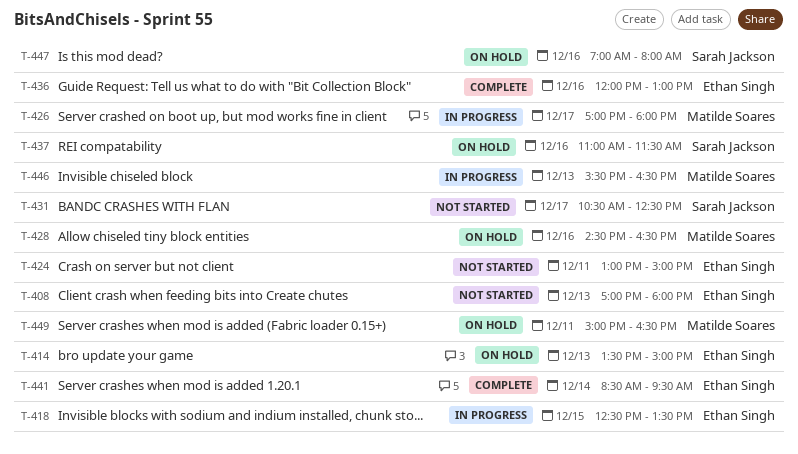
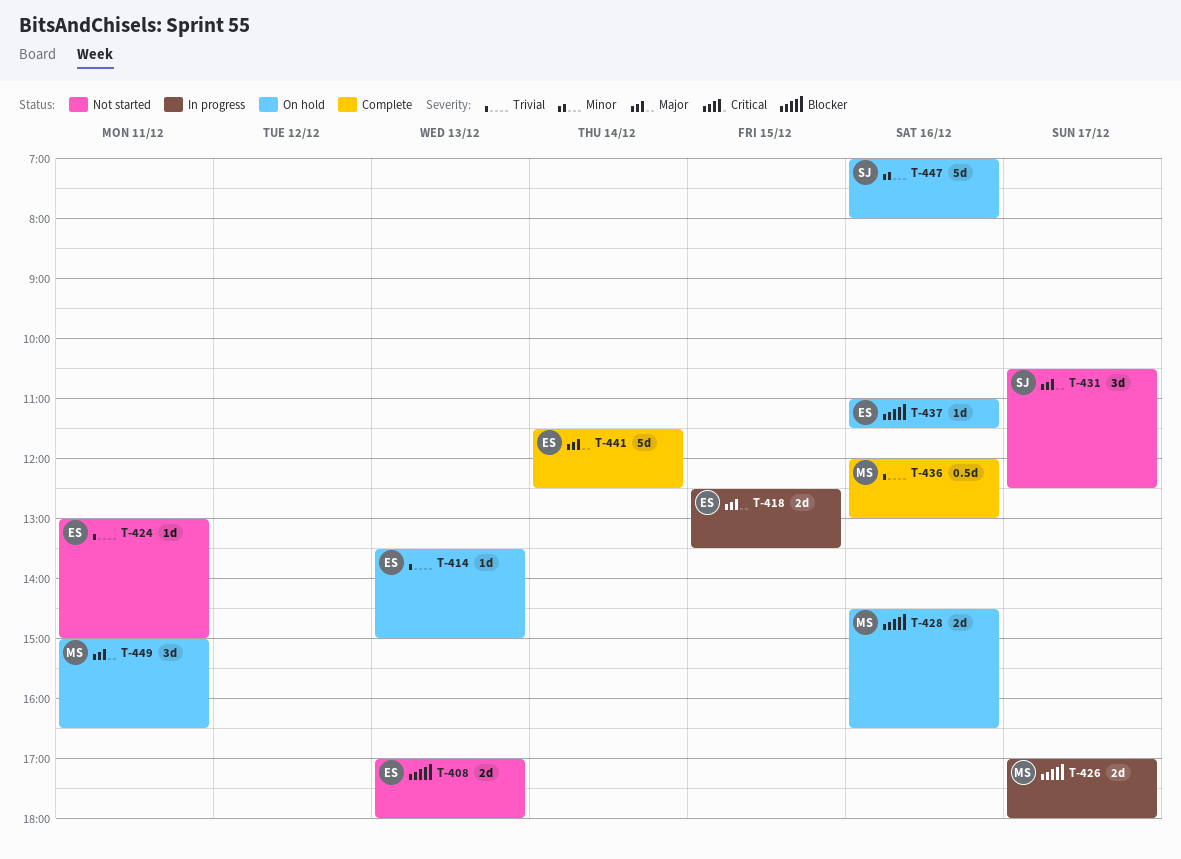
T-436, owner: Ethan Singh -> Matilde Soares
T-437, owner: Sarah Jackson -> Ethan Singh
T-441, begins: 08:30 -> 11:30
T-441, ends: 09:30 -> 12:30
T-446: present -> none

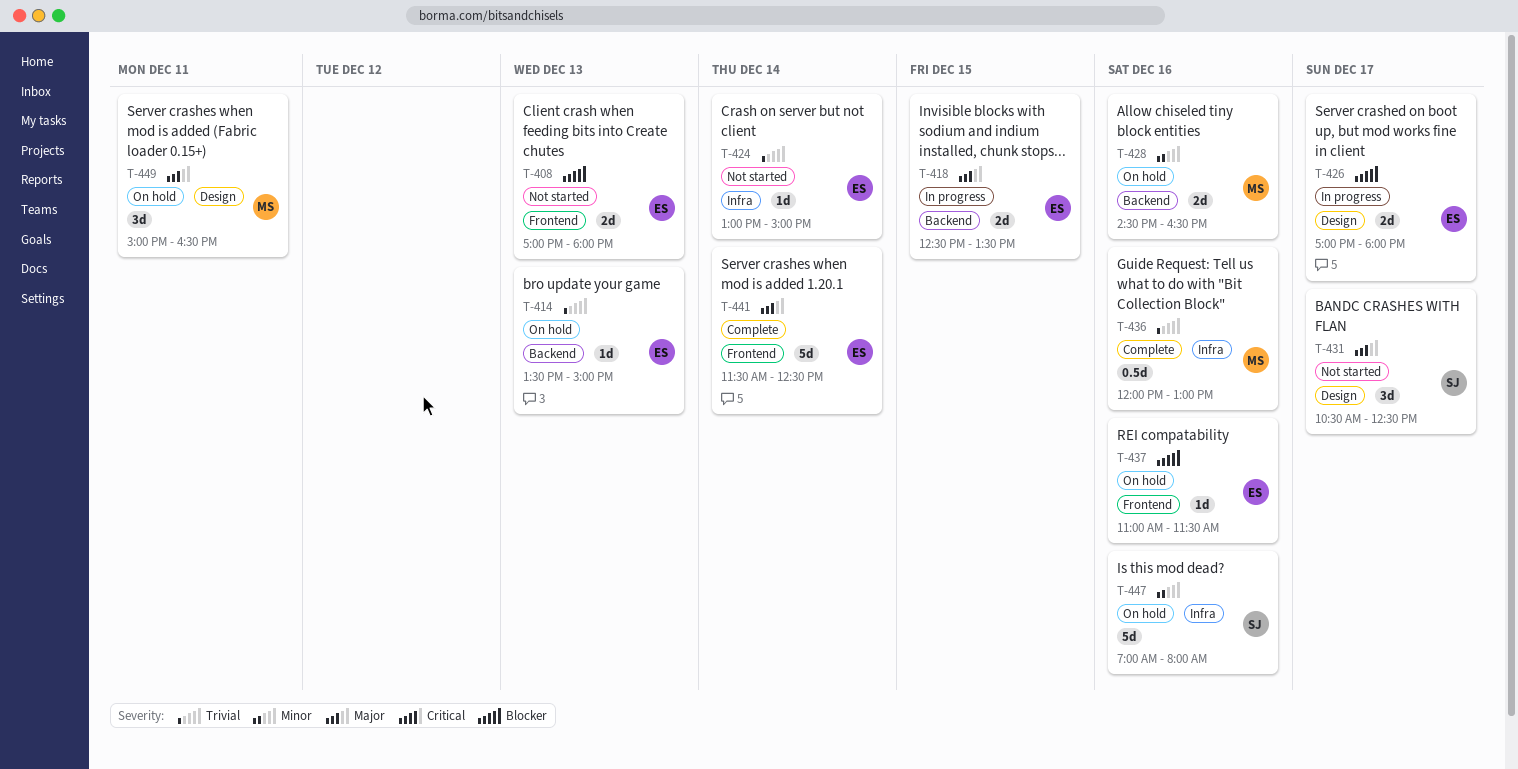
T-424, day: Dec 11 -> Dec 14
T-426, owner: MS -> ES
T-428, priority: Blocker -> Minor

